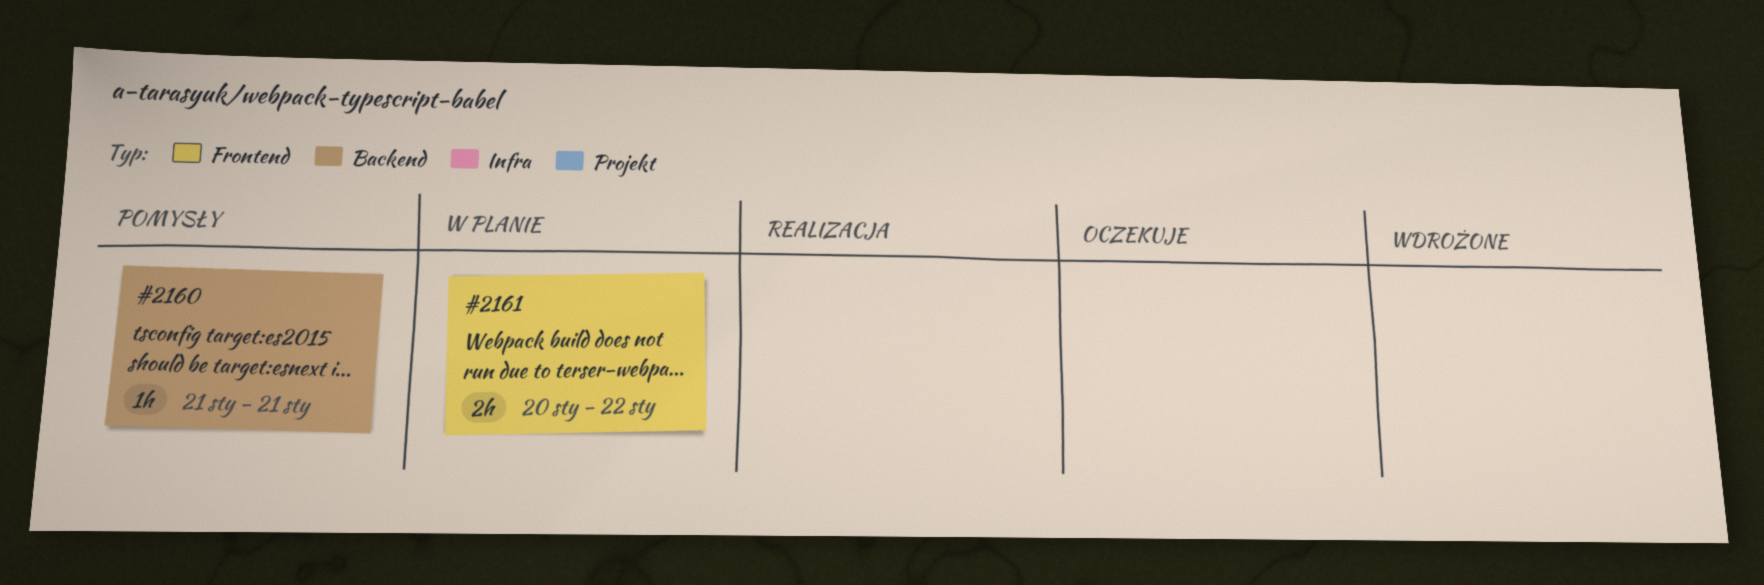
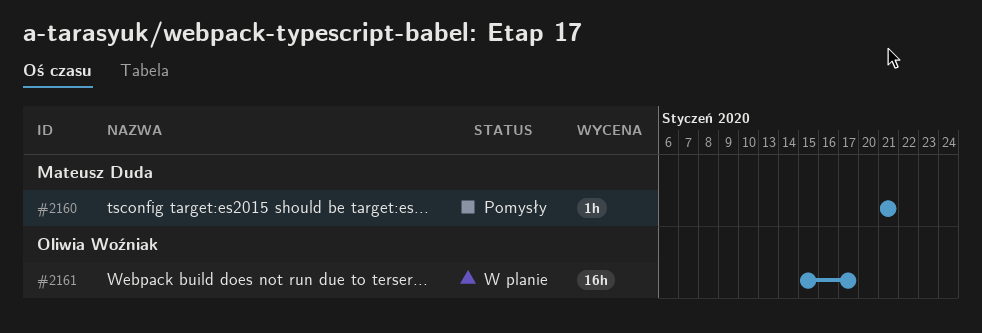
#2161, estimate: 2h -> 16h
#2161, start: Jan 20 -> Jan 15
#2161, due: Jan 22 -> Jan 17

